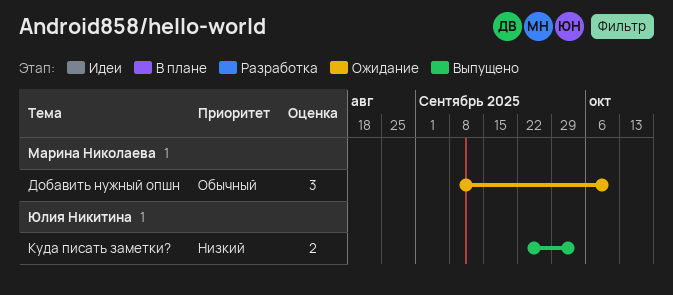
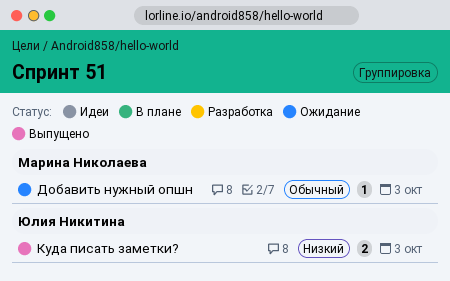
Добавить нужный опшн, estimate: 3 -> 1
Добавить нужный опшн, due: Oct 10 -> Oct 3

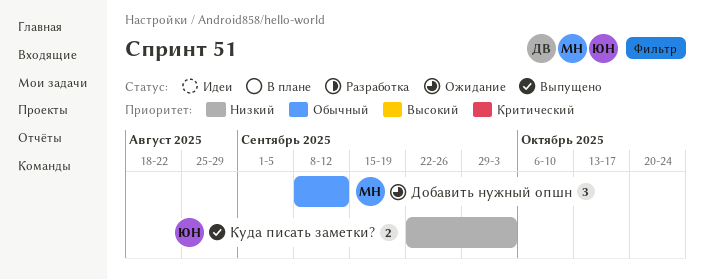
Добавить нужный опшн, estimate: 1 -> 3
Добавить нужный опшн, due: Oct 3 -> Sep 12

